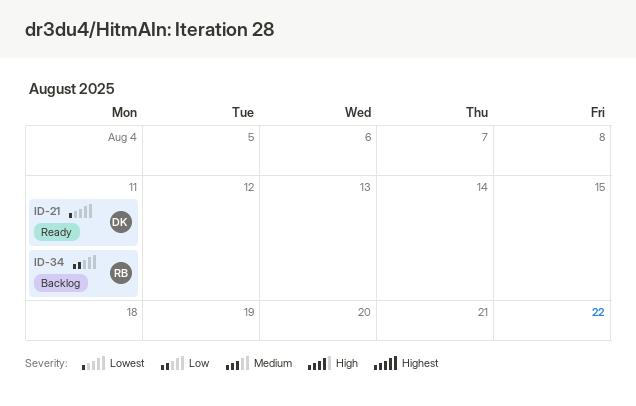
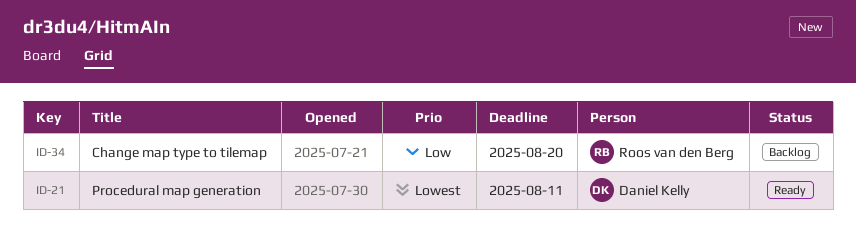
ID-34, due: Aug 11 -> Aug 20

